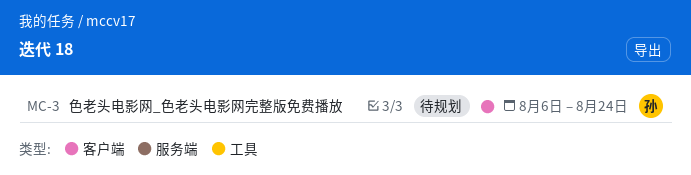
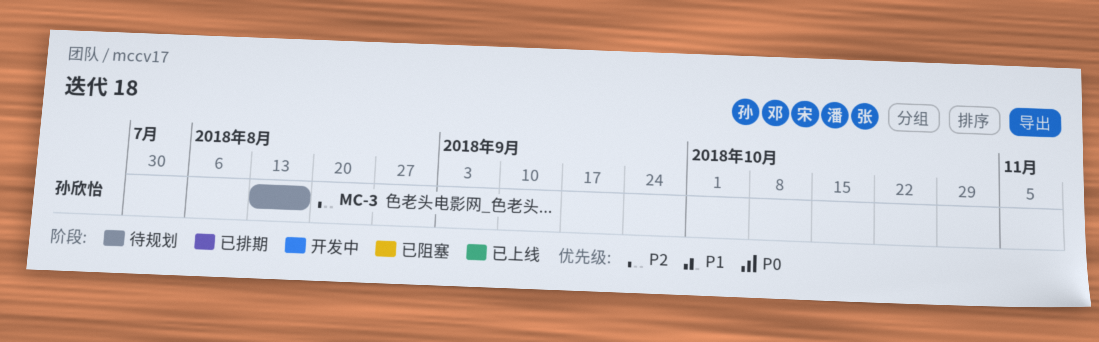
MC-3, start: Aug 6 -> Aug 13
MC-3, due: Aug 24 -> Aug 17

